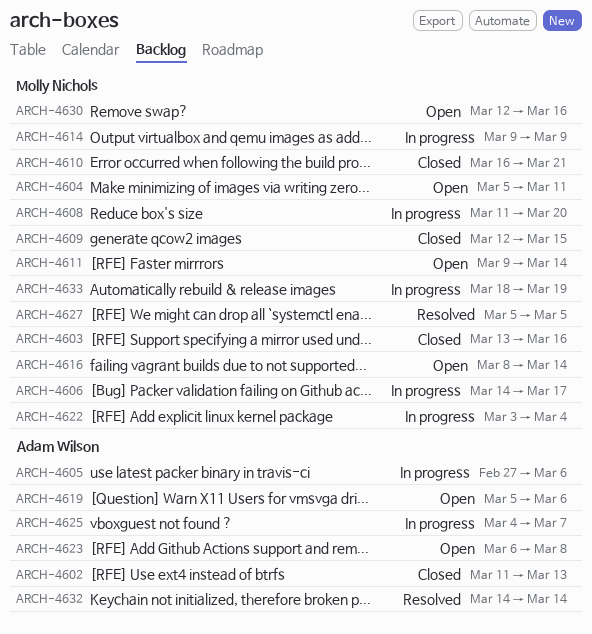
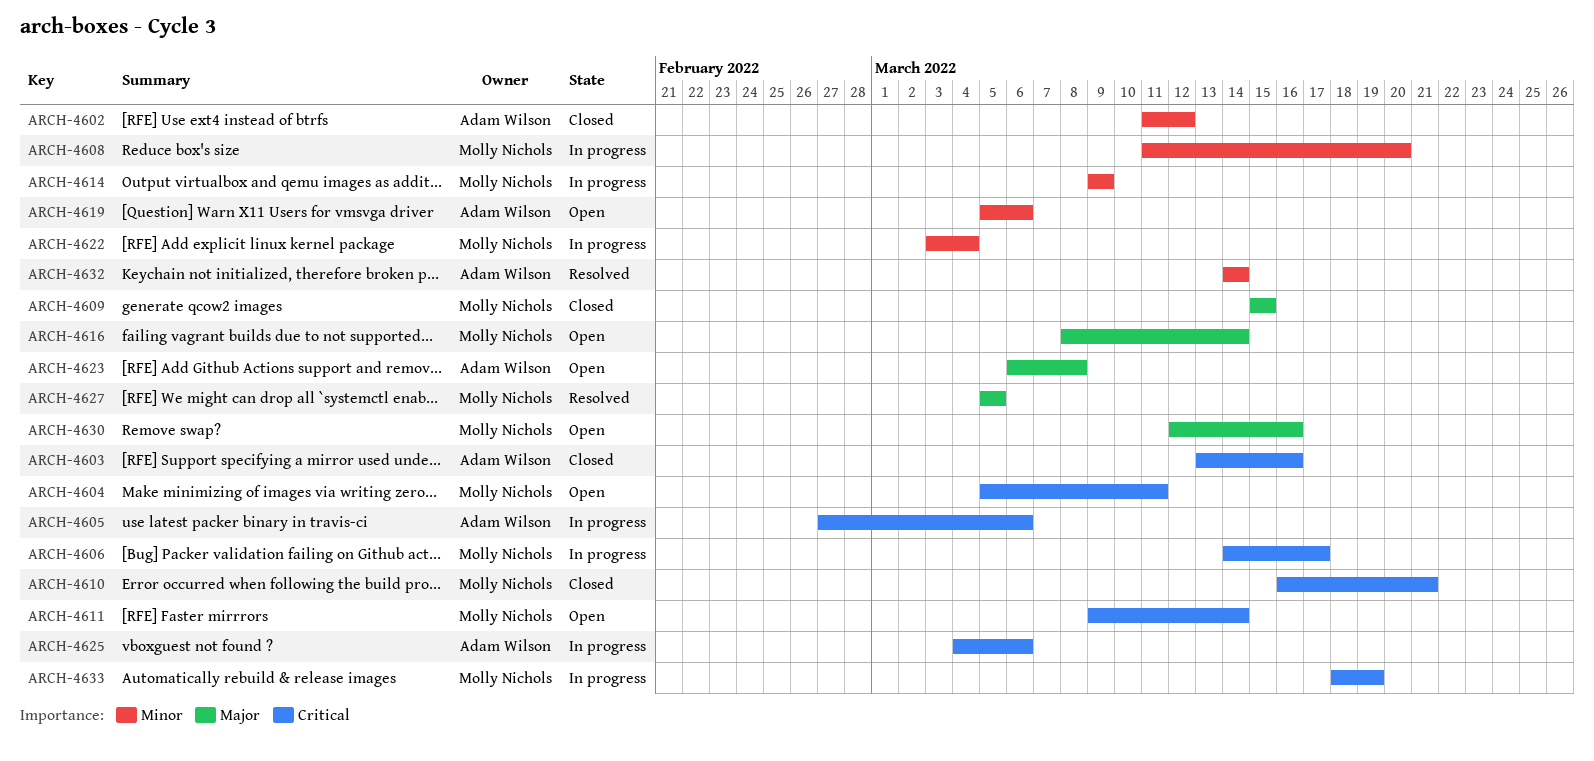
ARCH-4602, due: Mar 13 -> Mar 12
ARCH-4603, owner: Molly Nichols -> Adam Wilson
ARCH-4609, start: Mar 12 -> Mar 15
ARCH-4625, due: Mar 7 -> Mar 6

